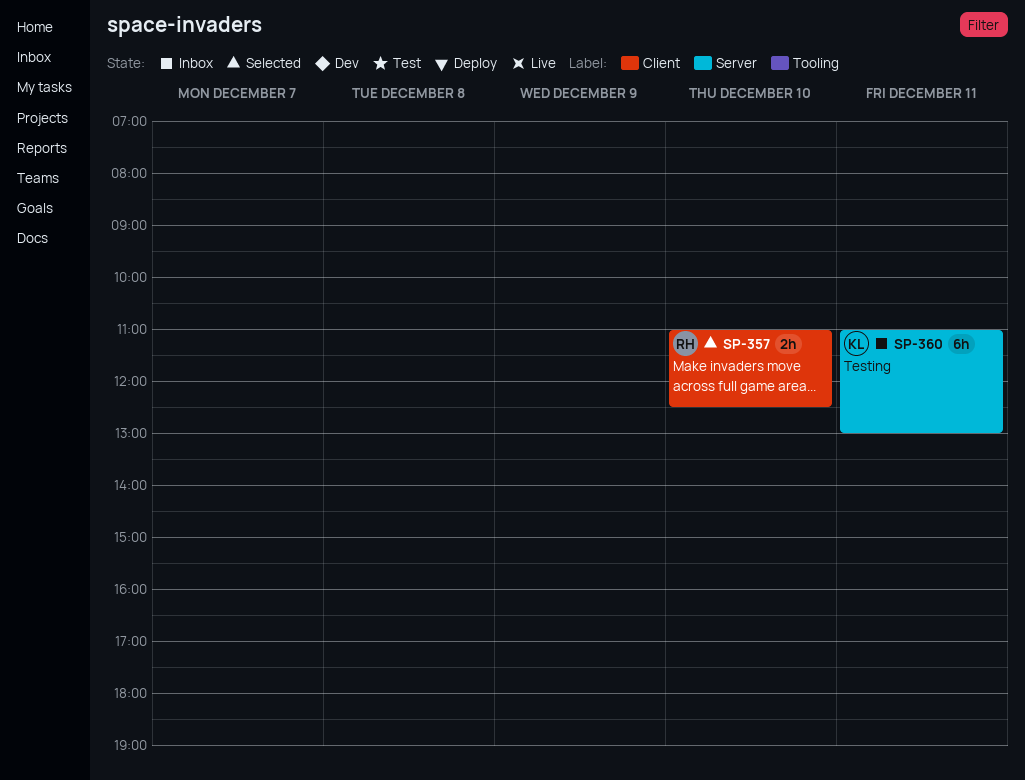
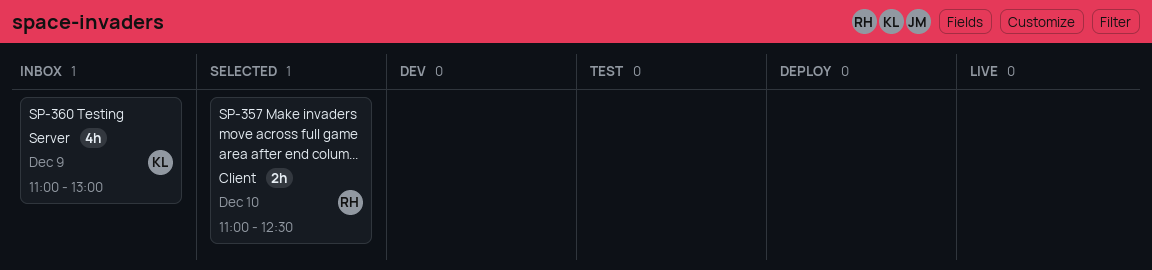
SP-360, estimate: 6h -> 4h
SP-360, day: Dec 11 -> Dec 9

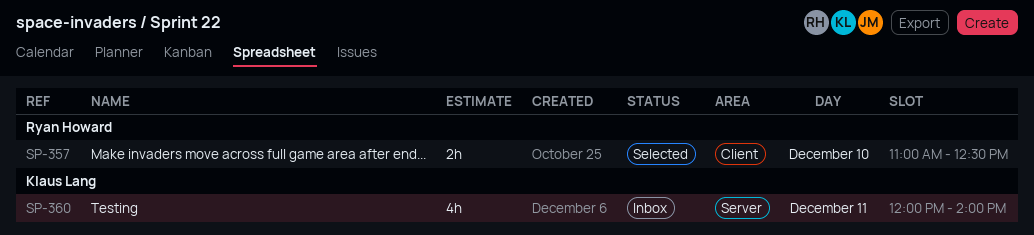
SP-360, day: Dec 9 -> Dec 11
SP-360, begins: 11:00 -> 12:00
SP-360, ends: 13:00 -> 14:00

